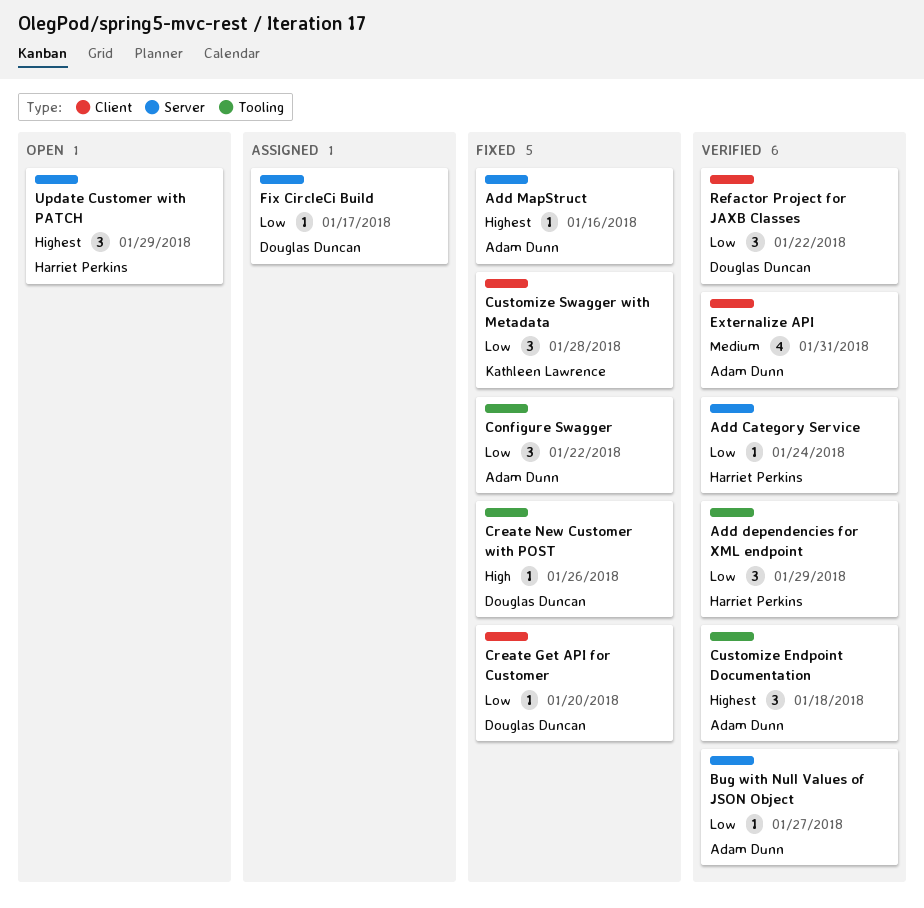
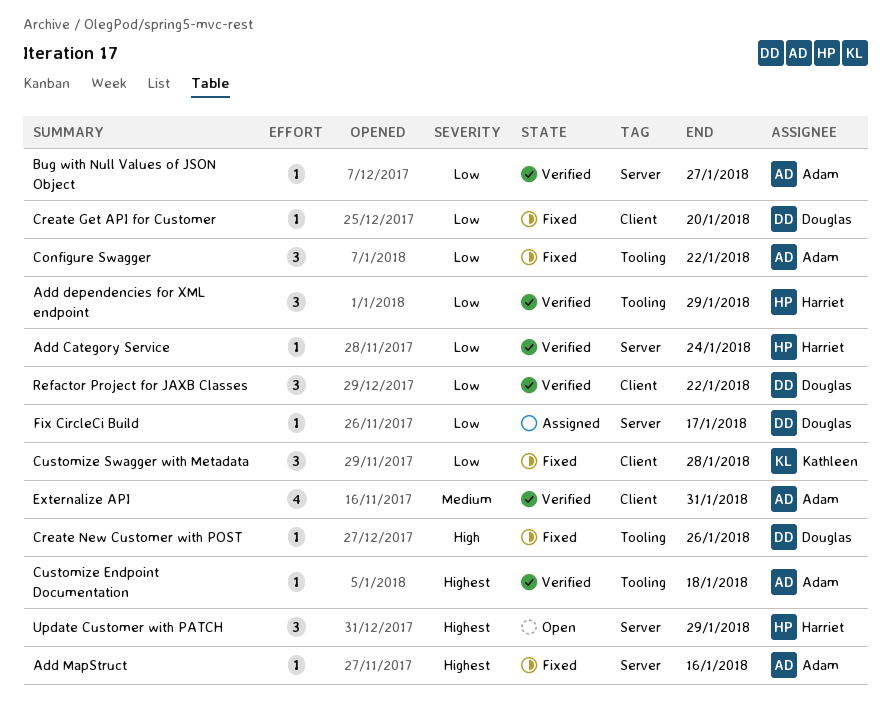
Customize Endpoint Documentation, estimate: 3 -> 1

